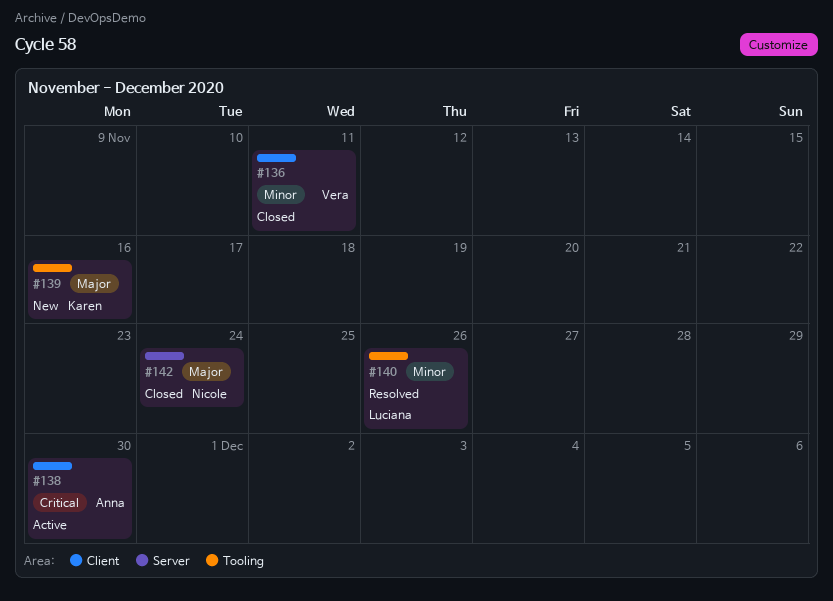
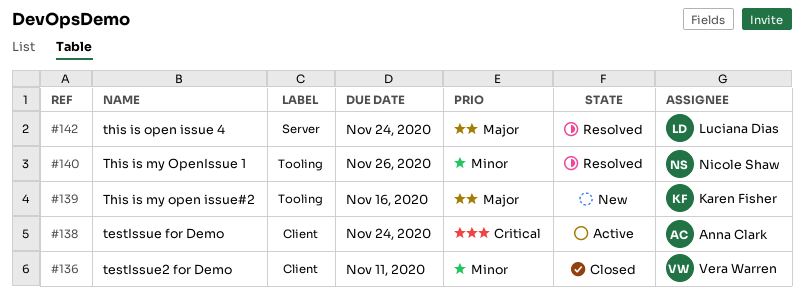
#138, due: Nov 30 -> Nov 24
#140, owner: Luciana Dias -> Nicole Shaw
#142, status: Closed -> Resolved
#142, owner: Nicole Shaw -> Luciana Dias

